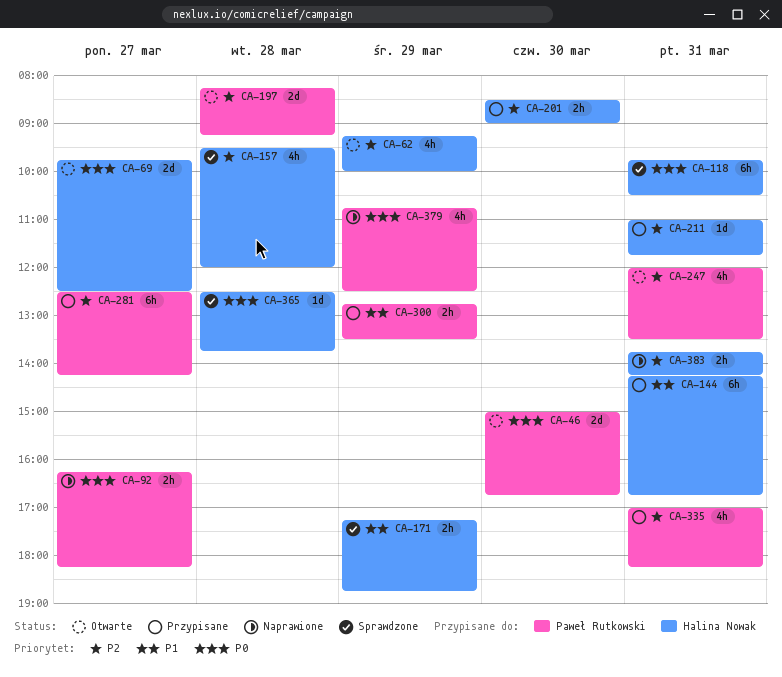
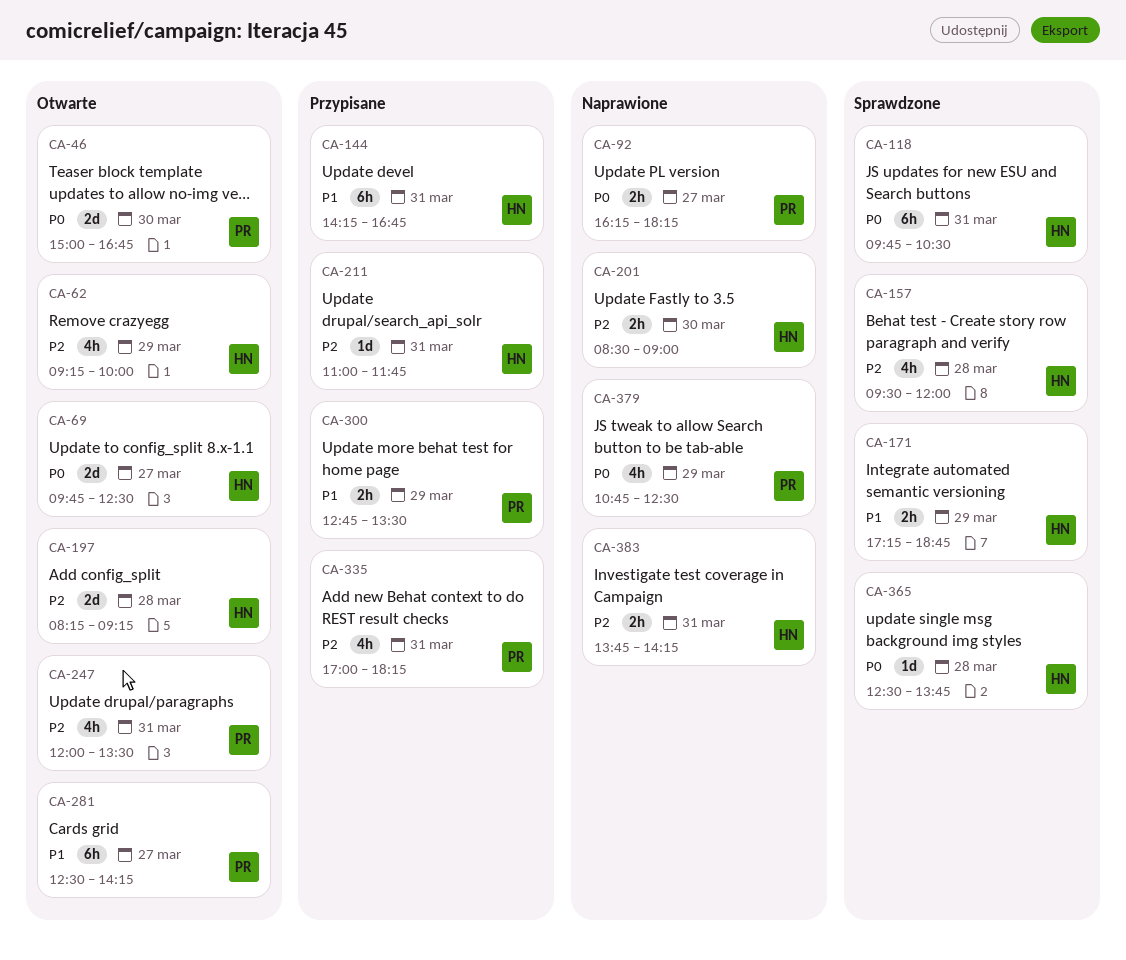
CA-197, owner: Paweł Rutkowski -> Halina Nowak
CA-201, status: Przypisane -> Naprawione
CA-281, status: Przypisane -> Otwarte
CA-281, priority: P2 -> P1

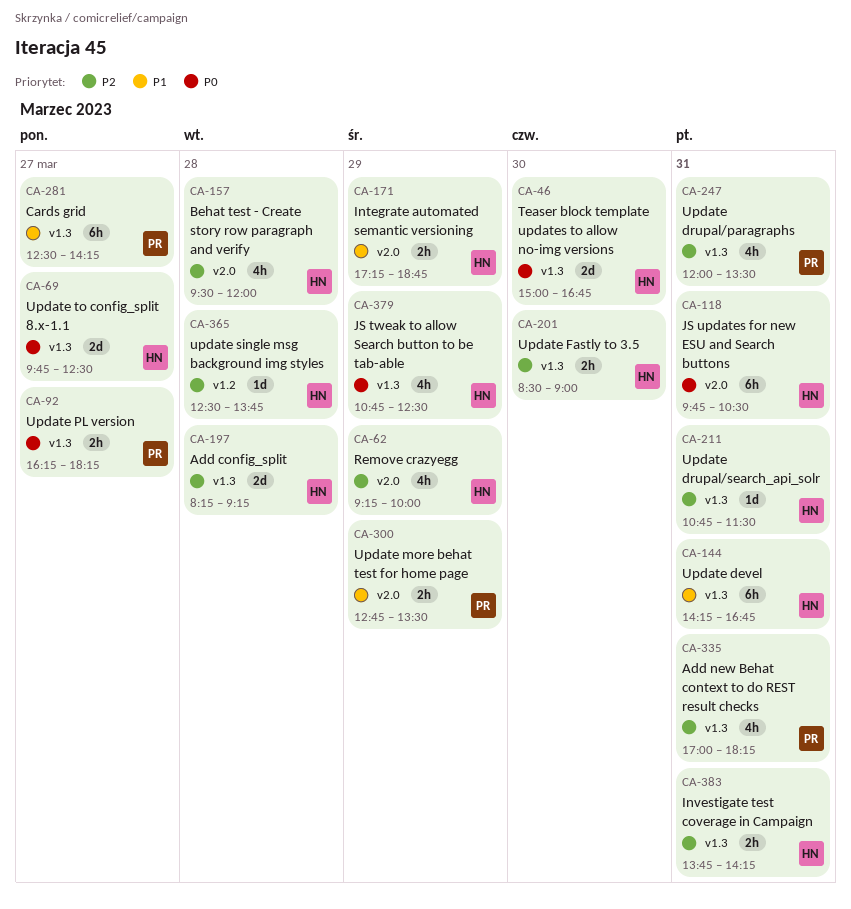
CA-46, owner: PR -> HN
CA-211, begins: 11:00 -> 10:45
CA-211, ends: 11:45 -> 11:30
CA-365, priority: P0 -> P2
CA-379, owner: PR -> HN

